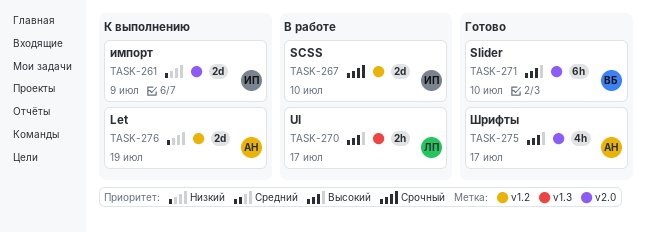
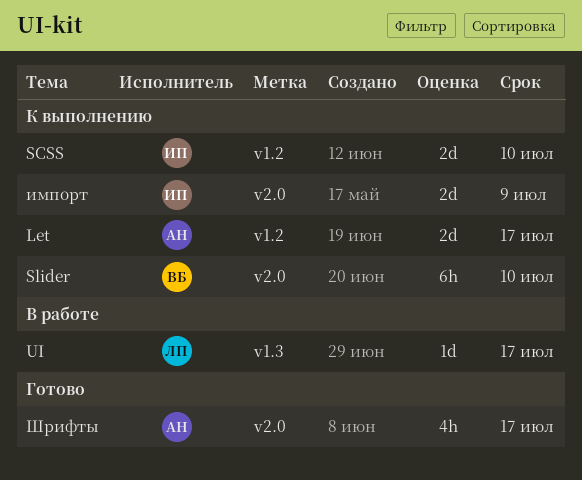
Let, due: Jul 19 -> Jul 17
SCSS, status: В работе -> К выполнению
Slider, status: Готово -> К выполнению
UI, estimate: 2h -> 1d

